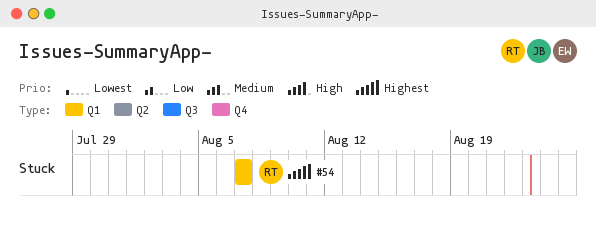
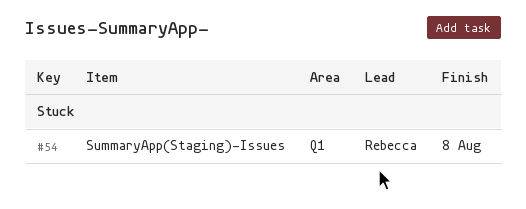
#54, due: Aug 7 -> Aug 8

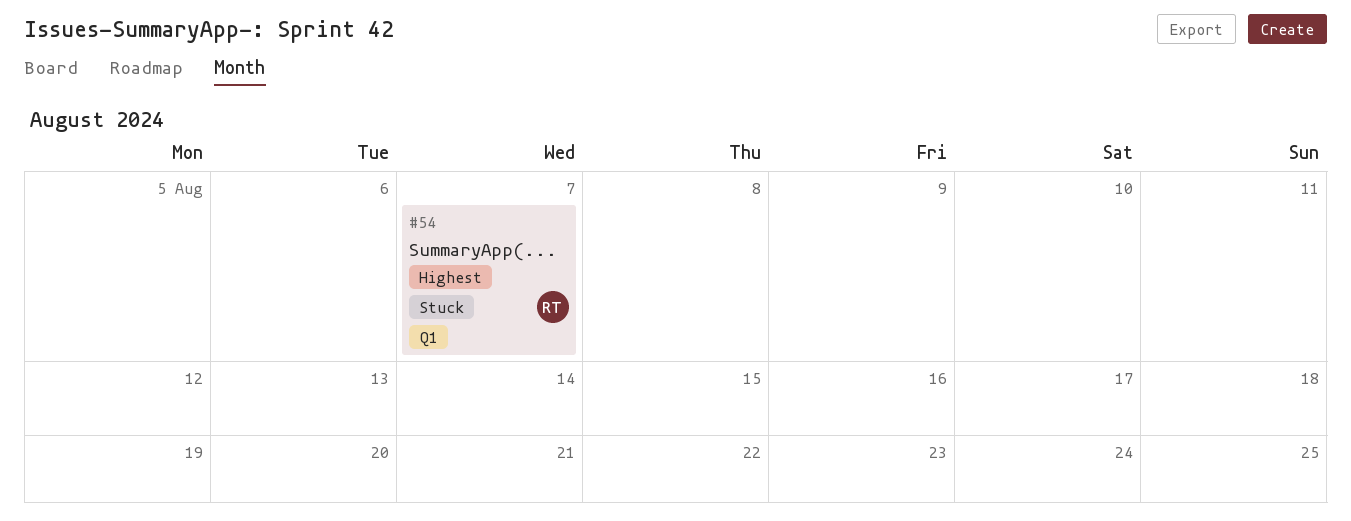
#54, due: Aug 8 -> Aug 7

